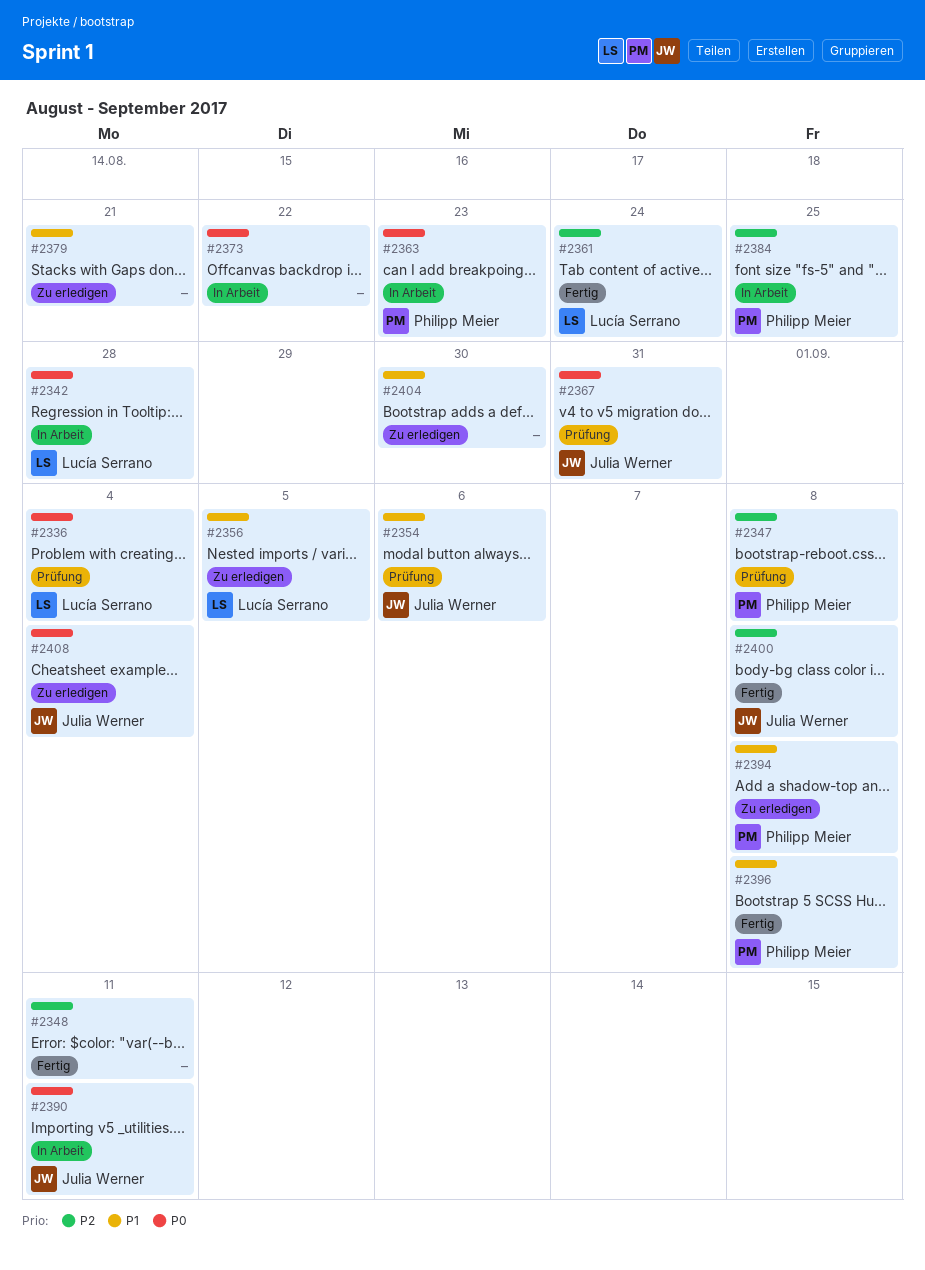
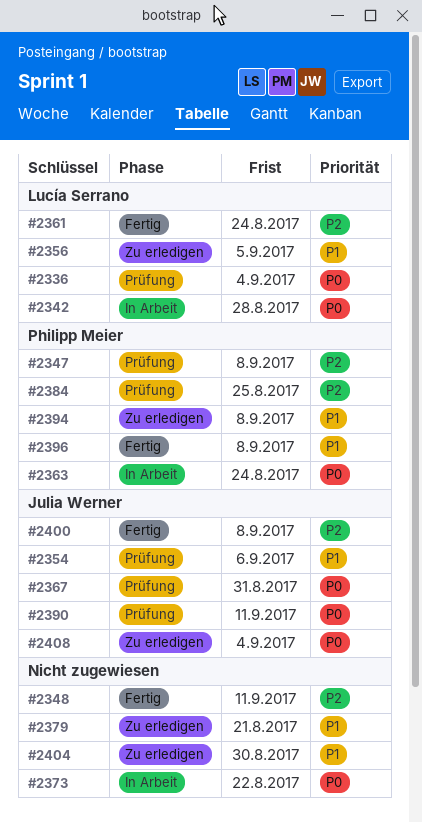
#2363, due: Aug 23 -> Aug 24
#2384, status: In Arbeit -> Prüfung
#2390, status: In Arbeit -> Prüfung

